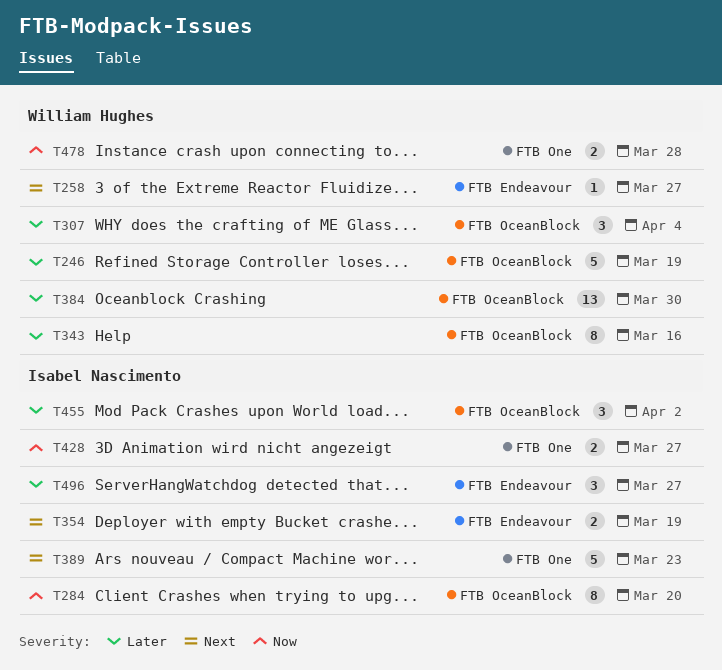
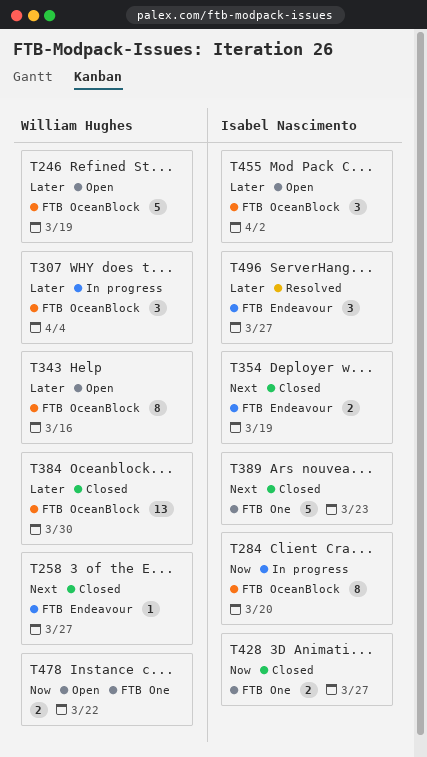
T478, due: Mar 28 -> Mar 22

